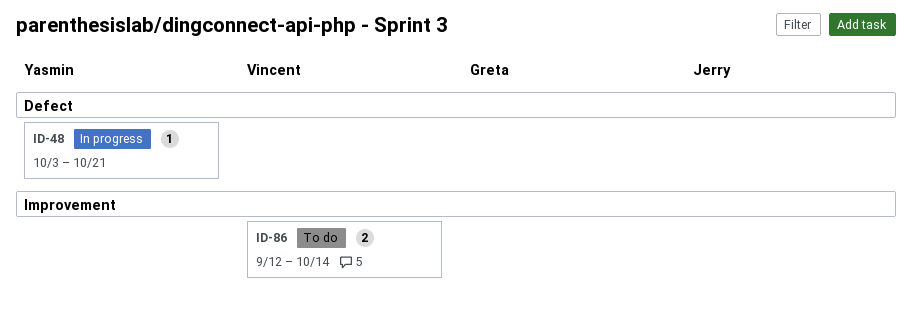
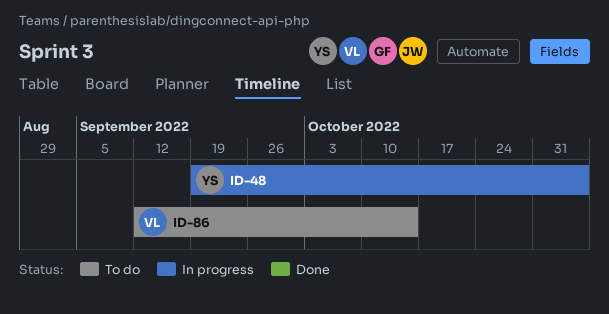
ID-48, start: Oct 3 -> Sep 19
ID-48, due: Oct 21 -> Nov 4

